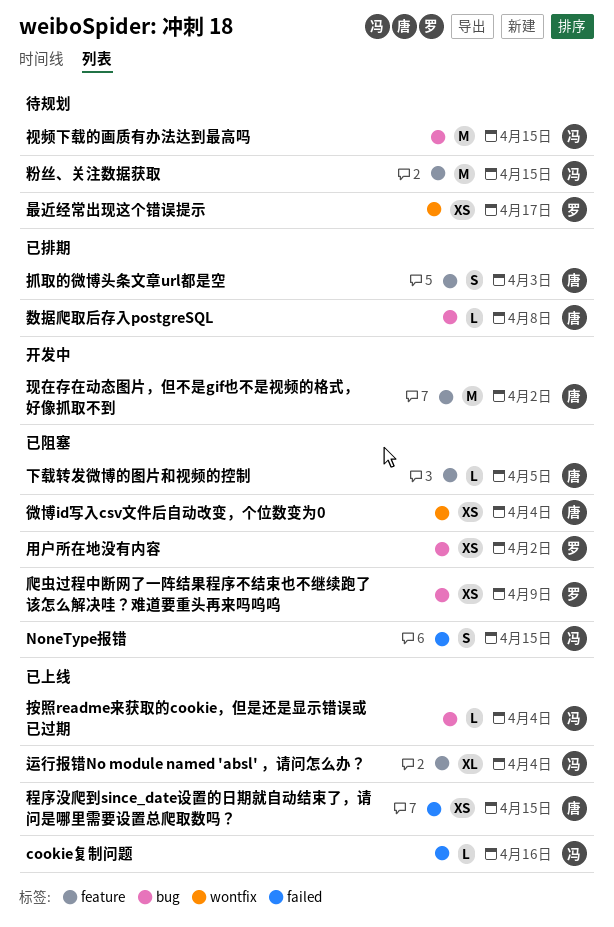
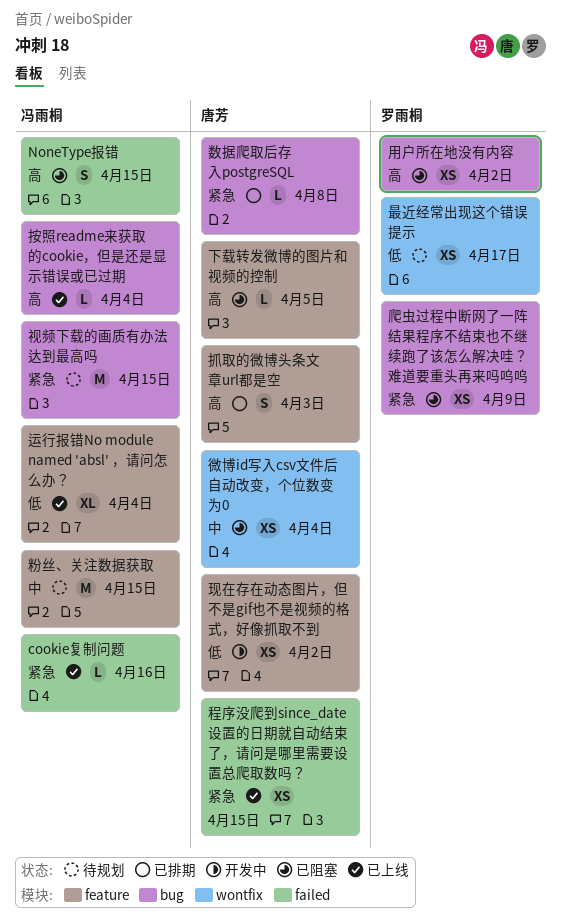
现在存在动态图片，但不是gif也不是视频的格式，好像抓取不到, estimate: M -> XS

